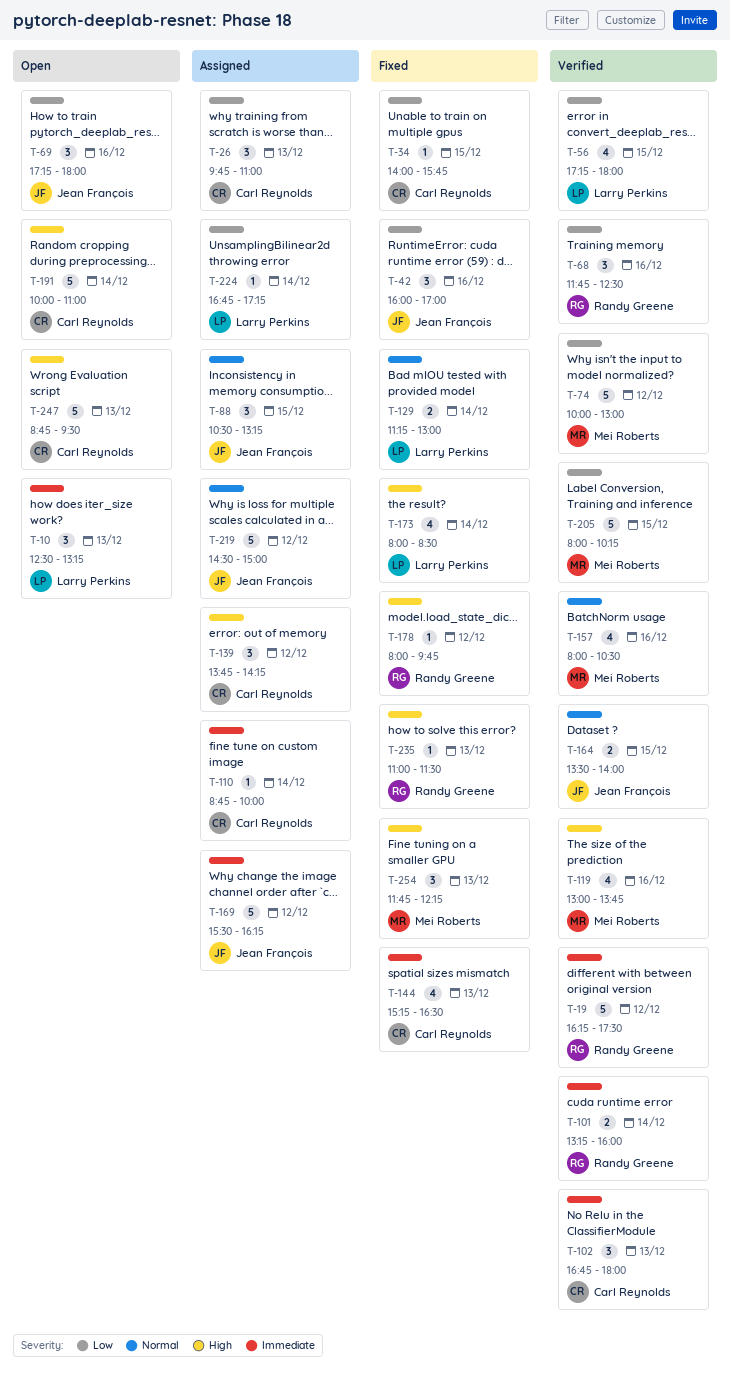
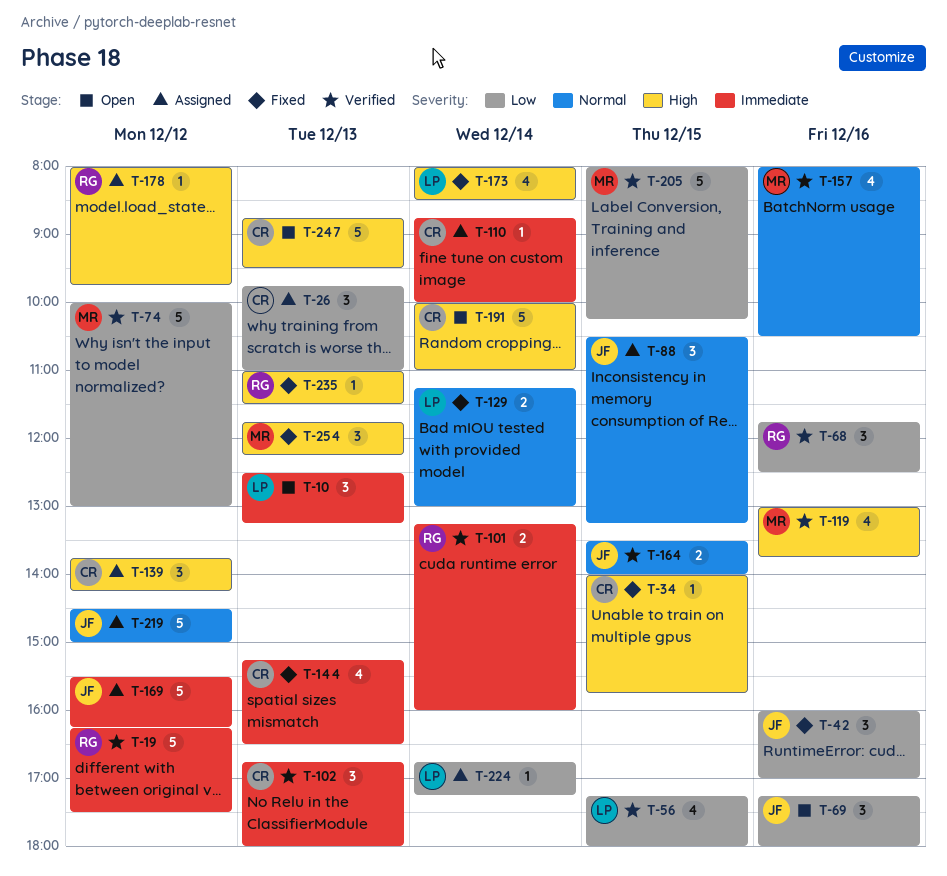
T-34, priority: Low -> High
T-178, status: Fixed -> Assigned

